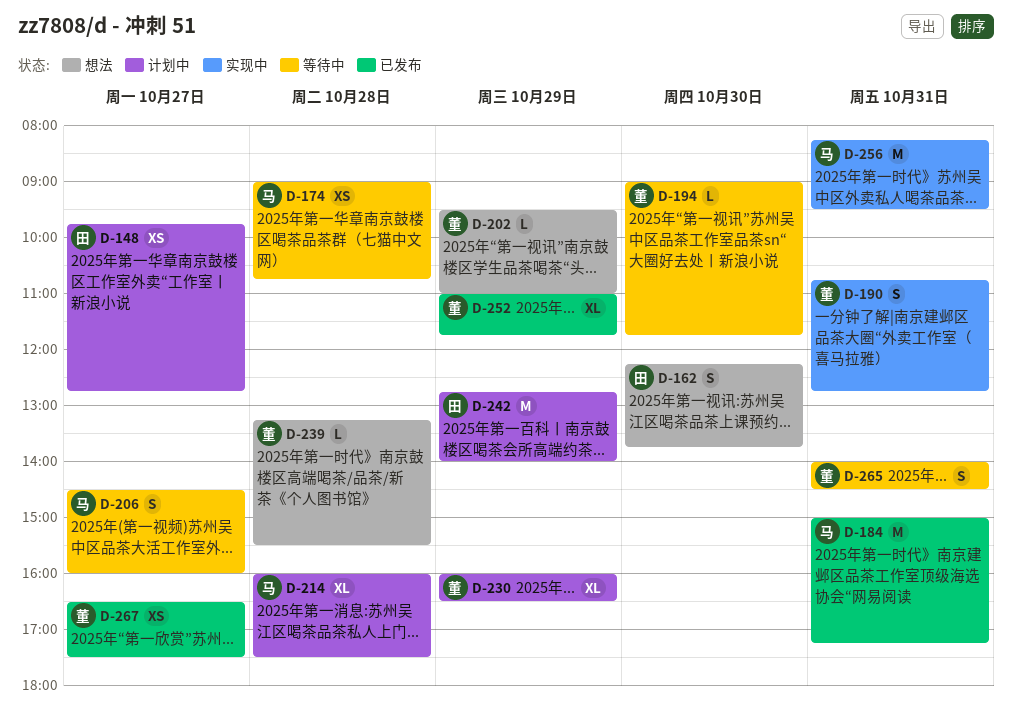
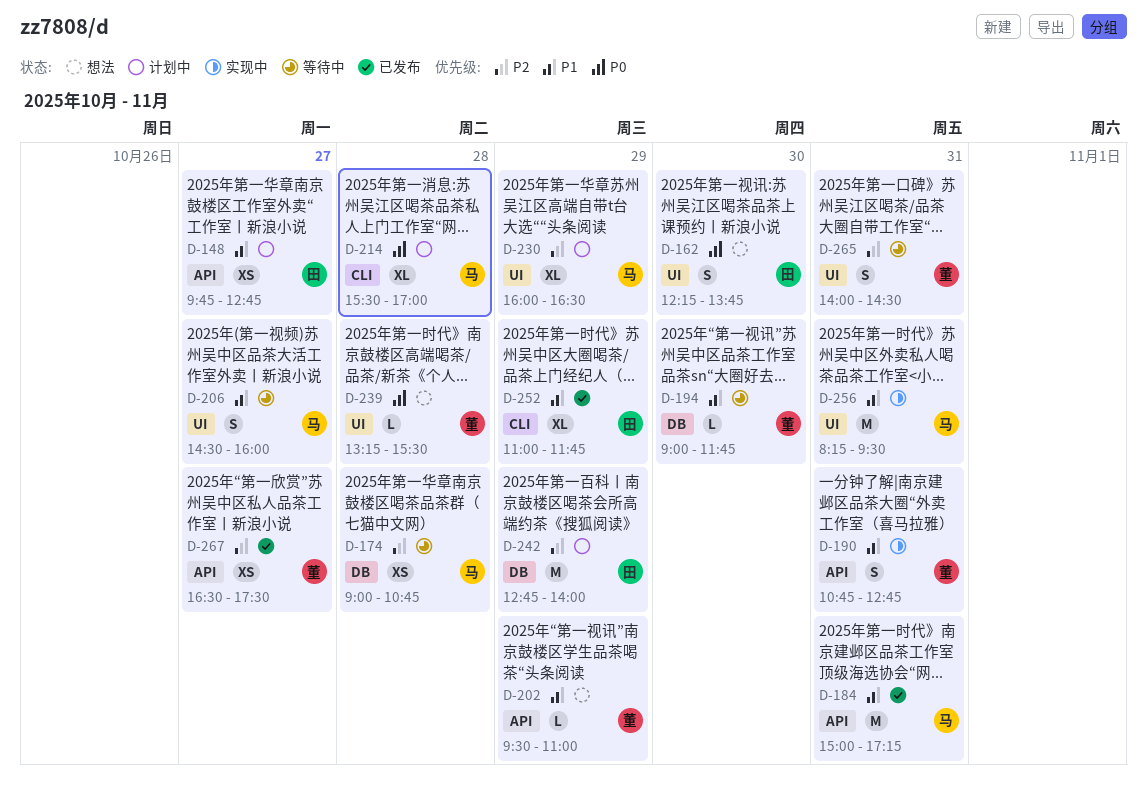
D-214, begins: 16:00 -> 15:30
D-214, ends: 17:30 -> 17:00
D-230, owner: 董 -> 马
D-252, owner: 董 -> 田

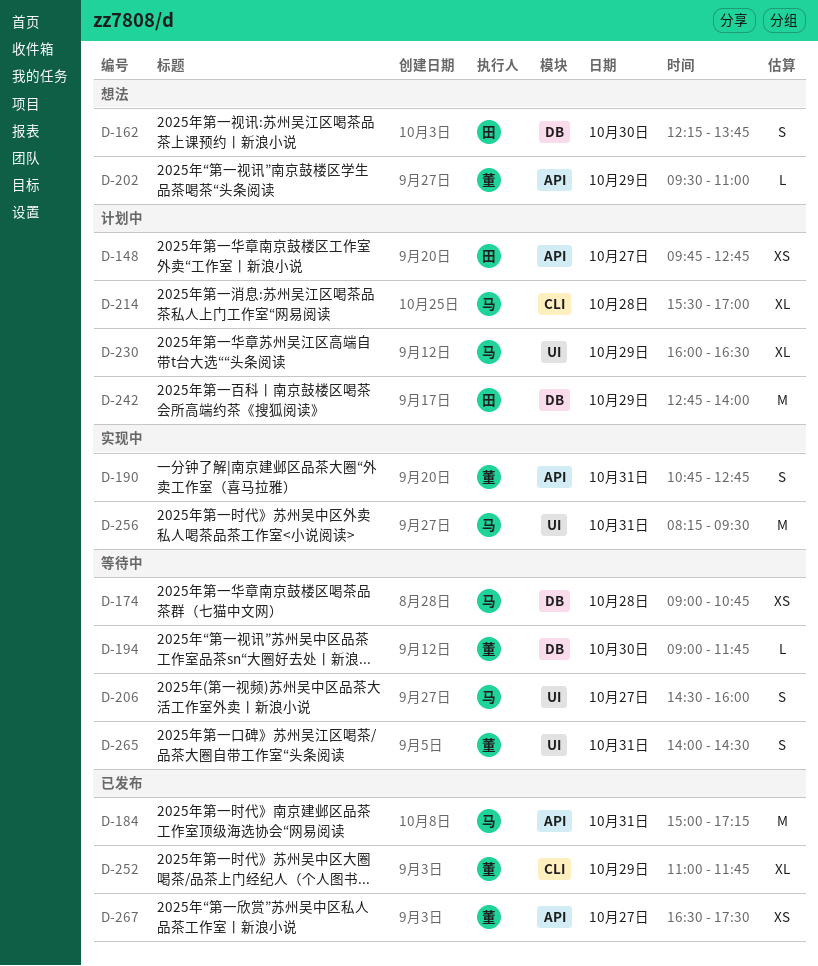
D-162, label: UI -> DB
D-239: present -> none
D-252, owner: 田 -> 董

